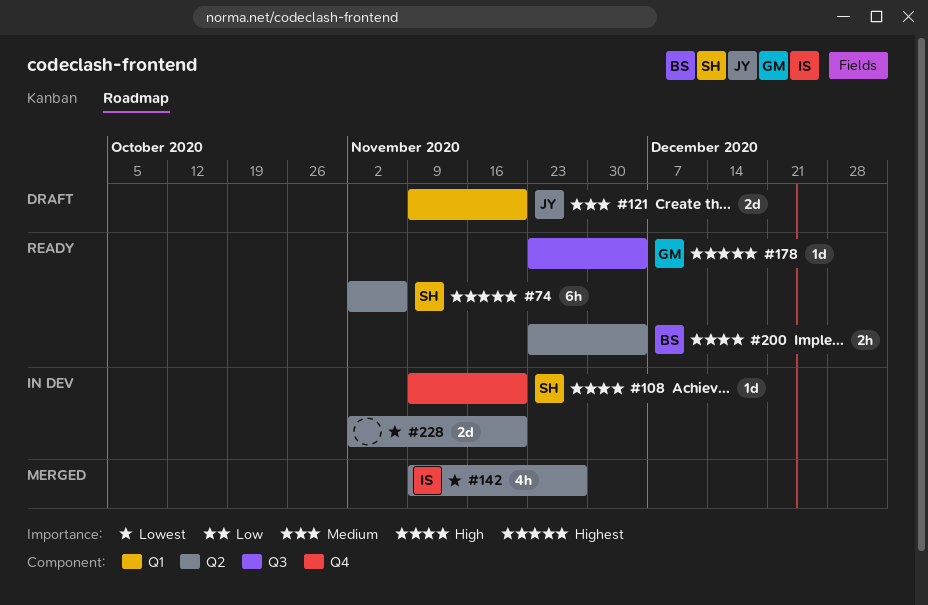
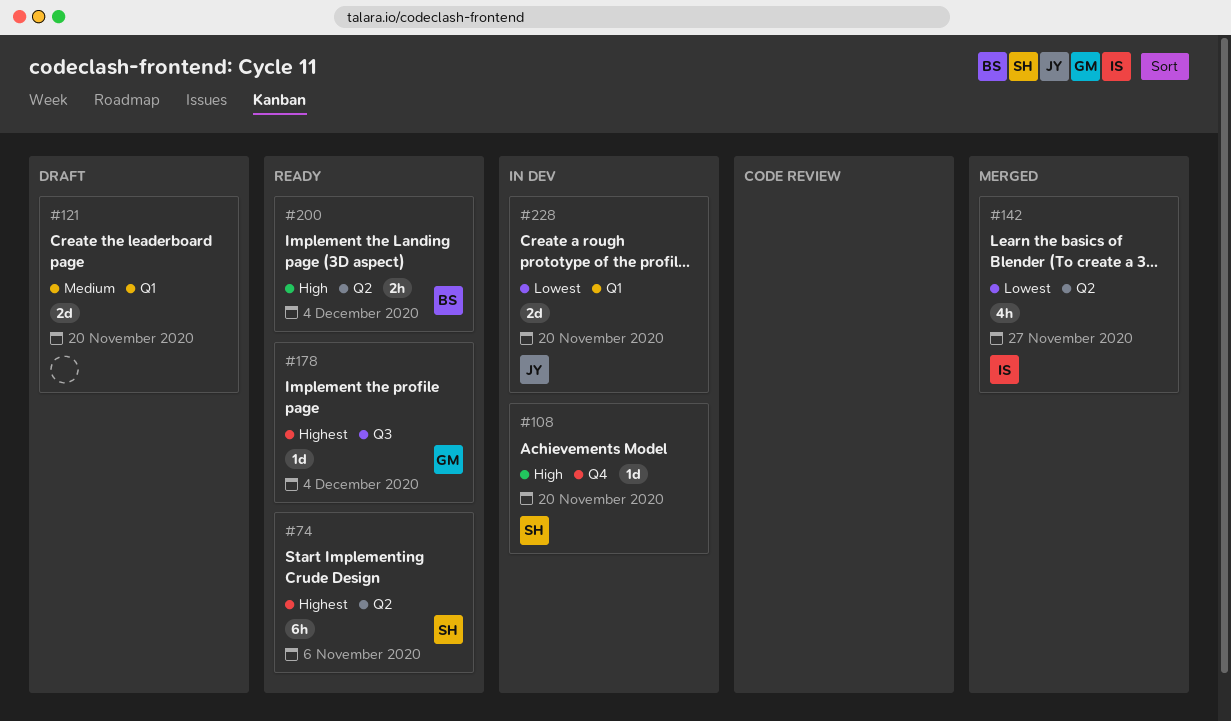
#121, owner: JY -> none
#228, owner: none -> JY
#228, label: Q2 -> Q1

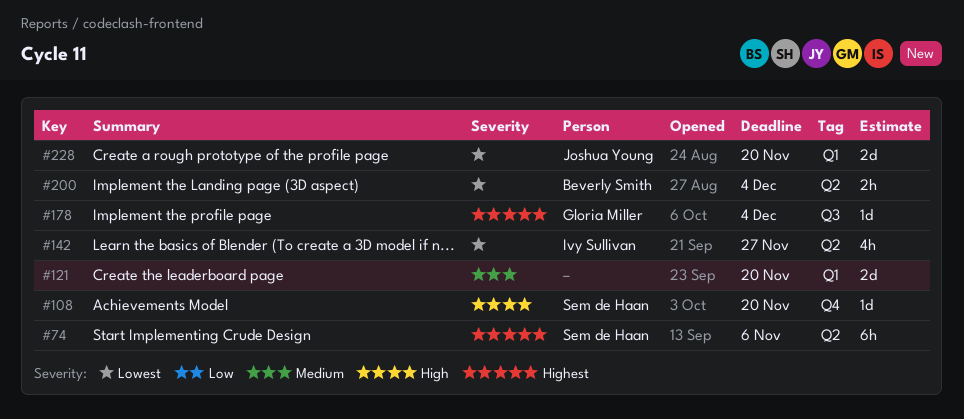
#200, priority: High -> Lowest

